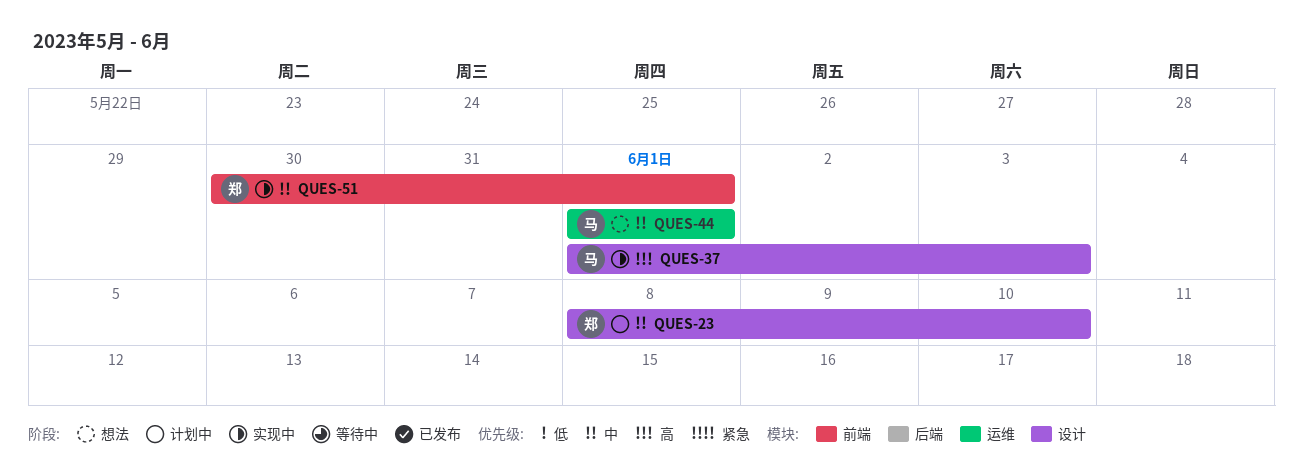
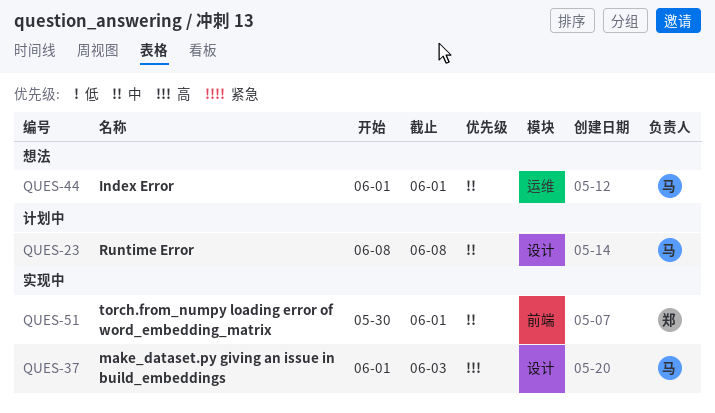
QUES-23, owner: 郑 -> 马
QUES-23, due: Jun 10 -> Jun 8

